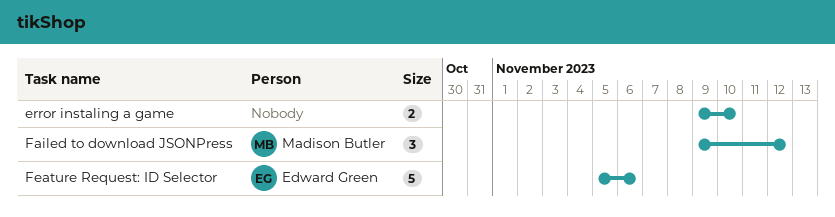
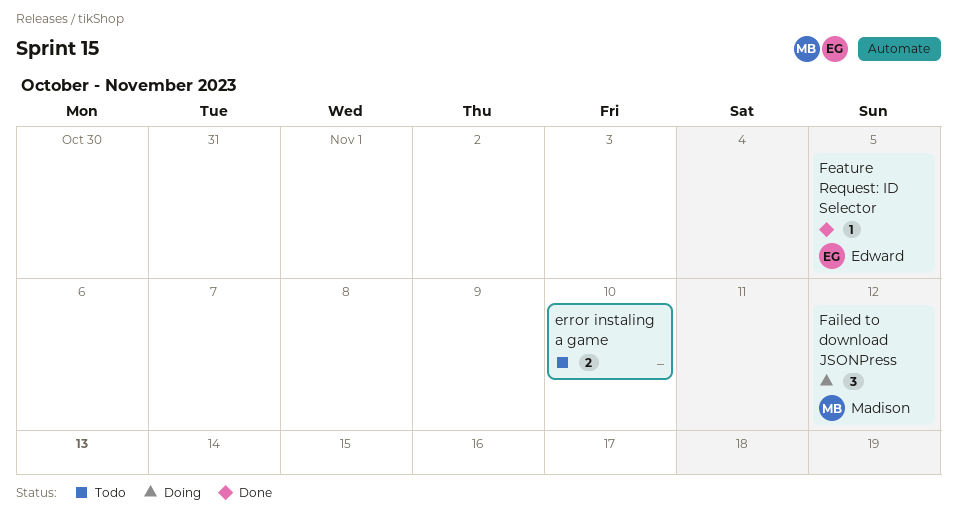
Feature Request: ID Selector, estimate: 5 -> 1
Feature Request: ID Selector, due: Nov 6 -> Nov 5

